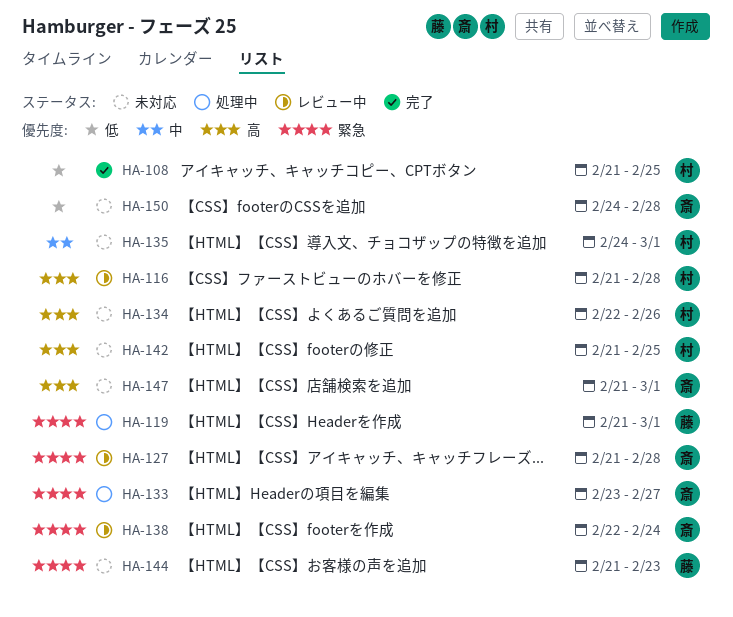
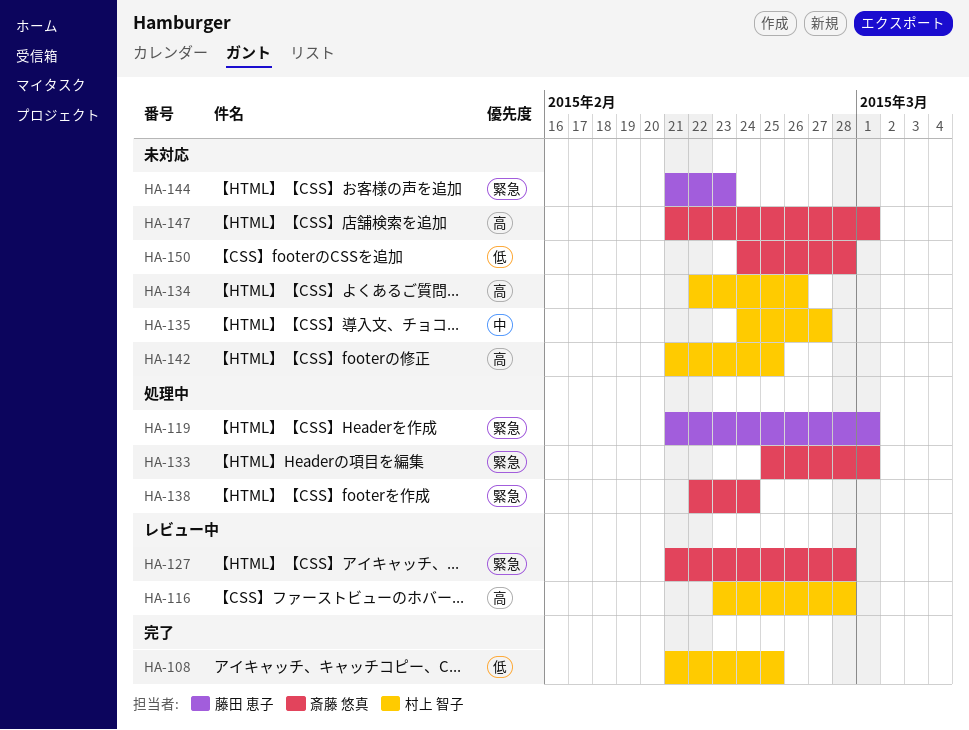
HA-116, start: Feb 21 -> Feb 23
HA-133, start: Feb 23 -> Feb 25
HA-133, due: Feb 27 -> Mar 1
HA-135, due: Mar 1 -> Feb 27
HA-138, status: レビュー中 -> 処理中

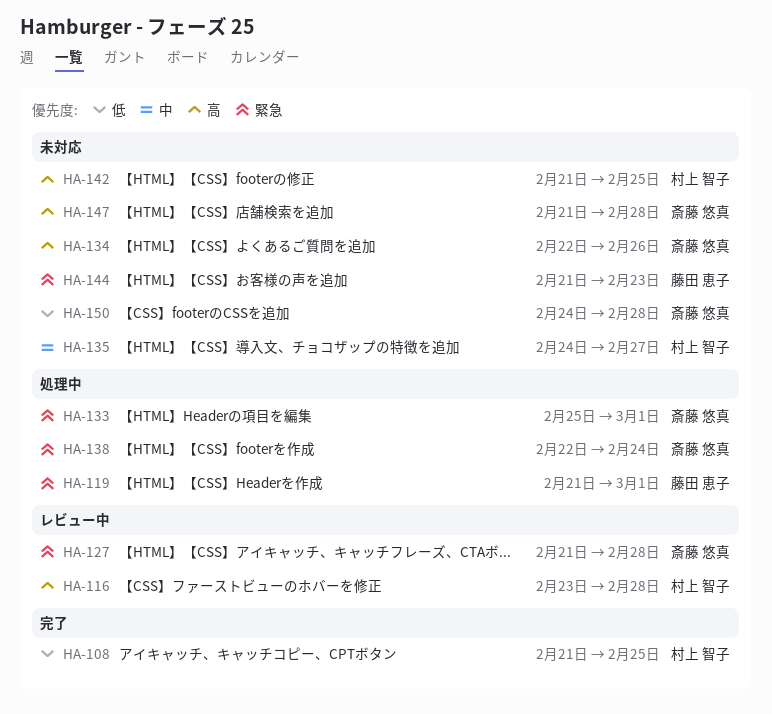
HA-134, owner: 村上 智子 -> 斎藤 悠真
HA-147, due: Mar 1 -> Feb 28

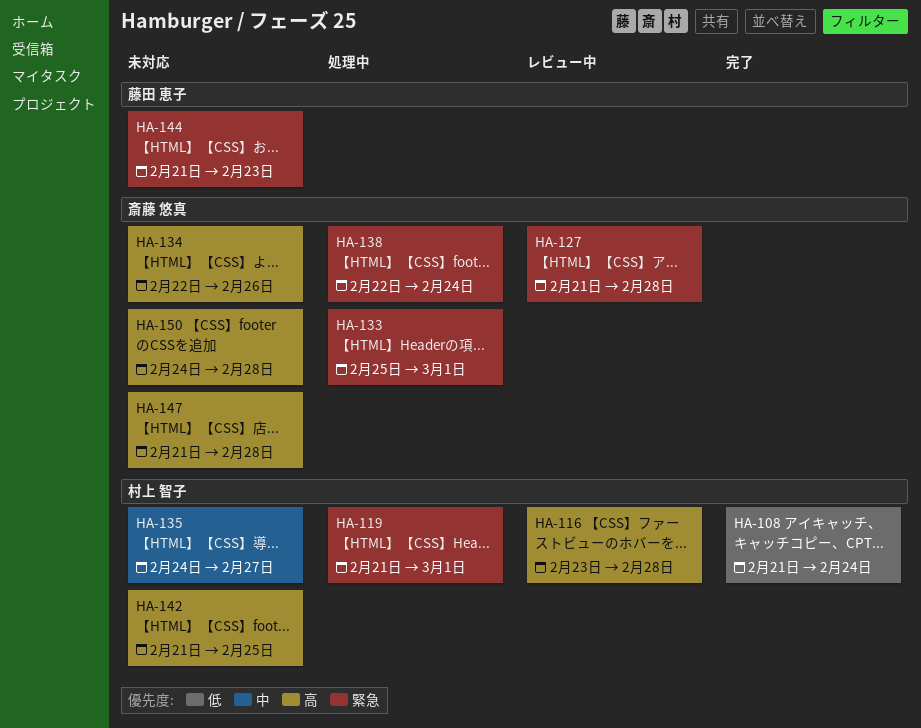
HA-108, due: Feb 25 -> Feb 24
HA-119, owner: 藤田 恵子 -> 村上 智子
HA-150, priority: 低 -> 高

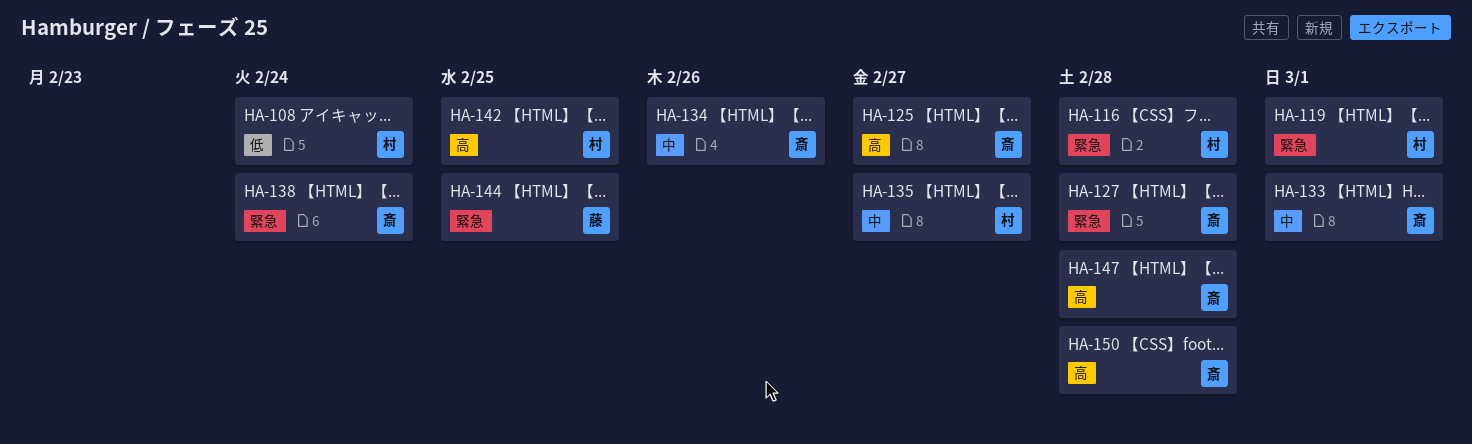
HA-116, priority: 高 -> 緊急
HA-125: none -> present
HA-133, priority: 緊急 -> 中
HA-134, priority: 高 -> 中
HA-144, due: Feb 23 -> Feb 25

